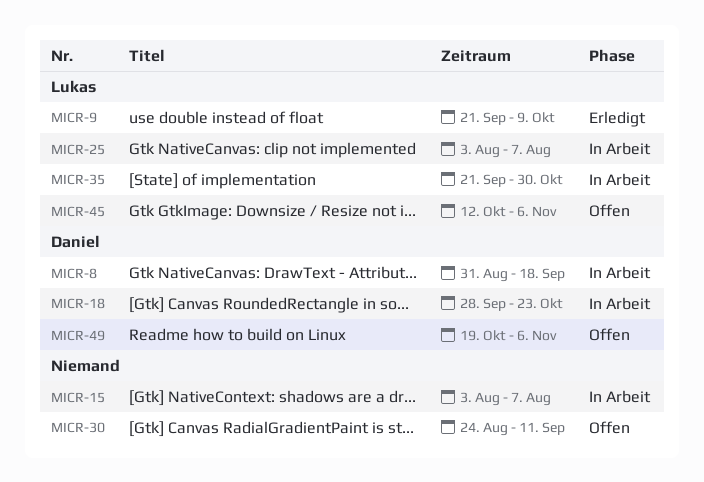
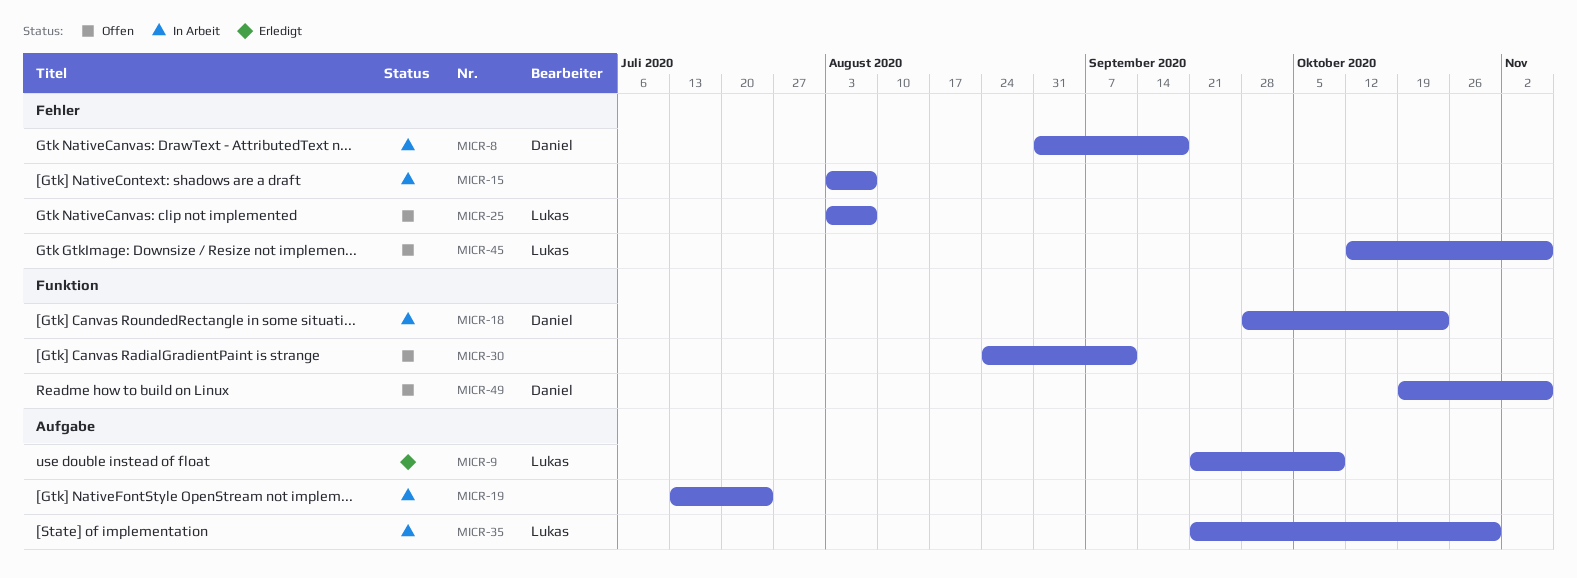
MICR-19: none -> present
MICR-25, status: In Arbeit -> Offen

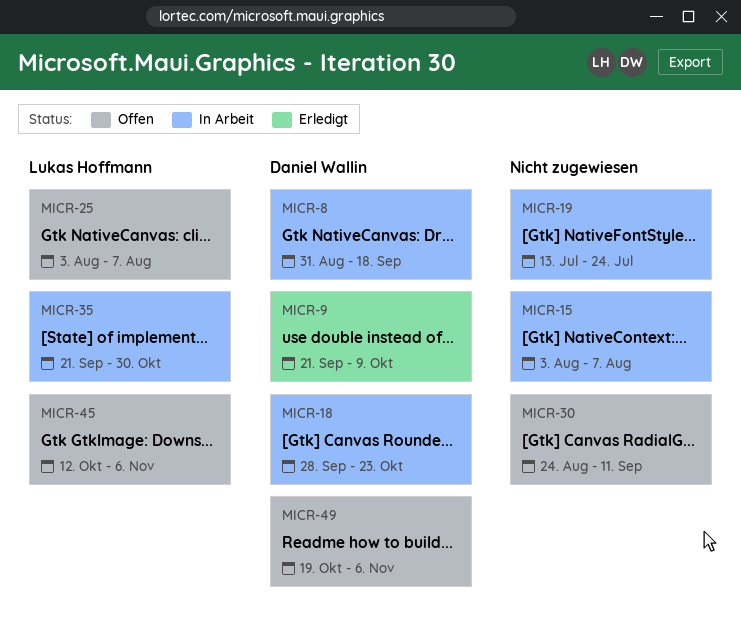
MICR-9, owner: Lukas Hoffmann -> Daniel Wallin

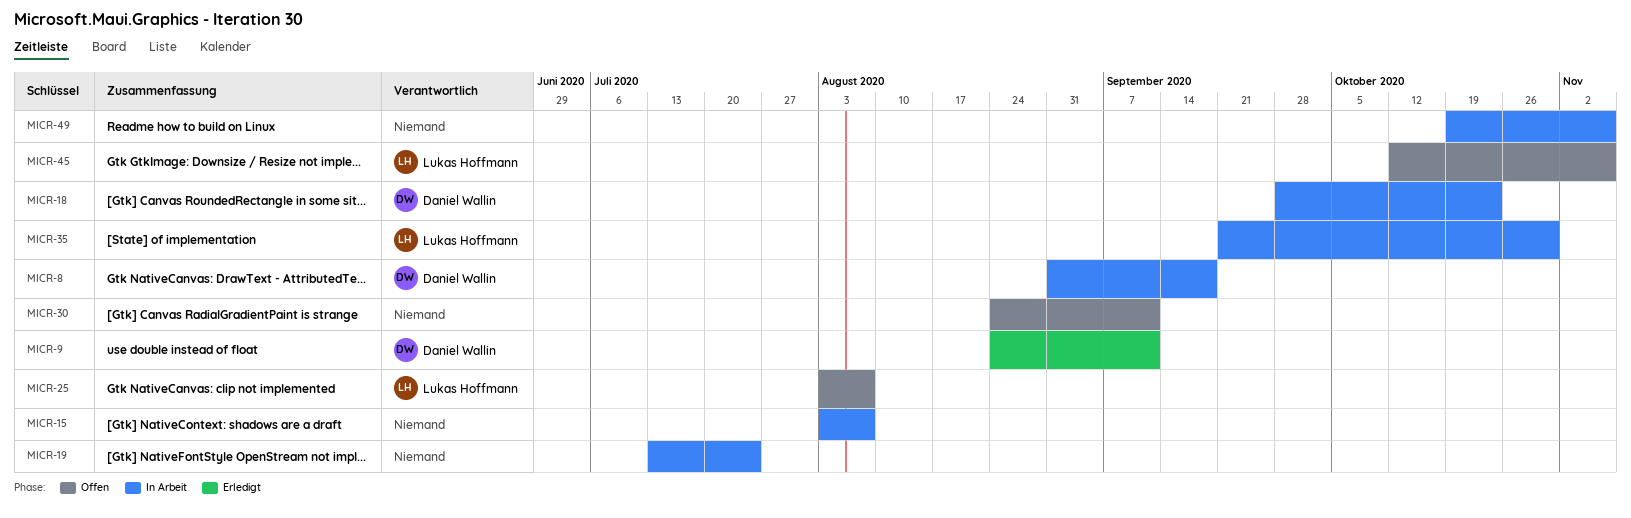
MICR-9, start: Sep 21 -> Aug 24
MICR-9, due: Oct 9 -> Sep 11
MICR-49, status: Offen -> In Arbeit
MICR-49, owner: Daniel Wallin -> none

